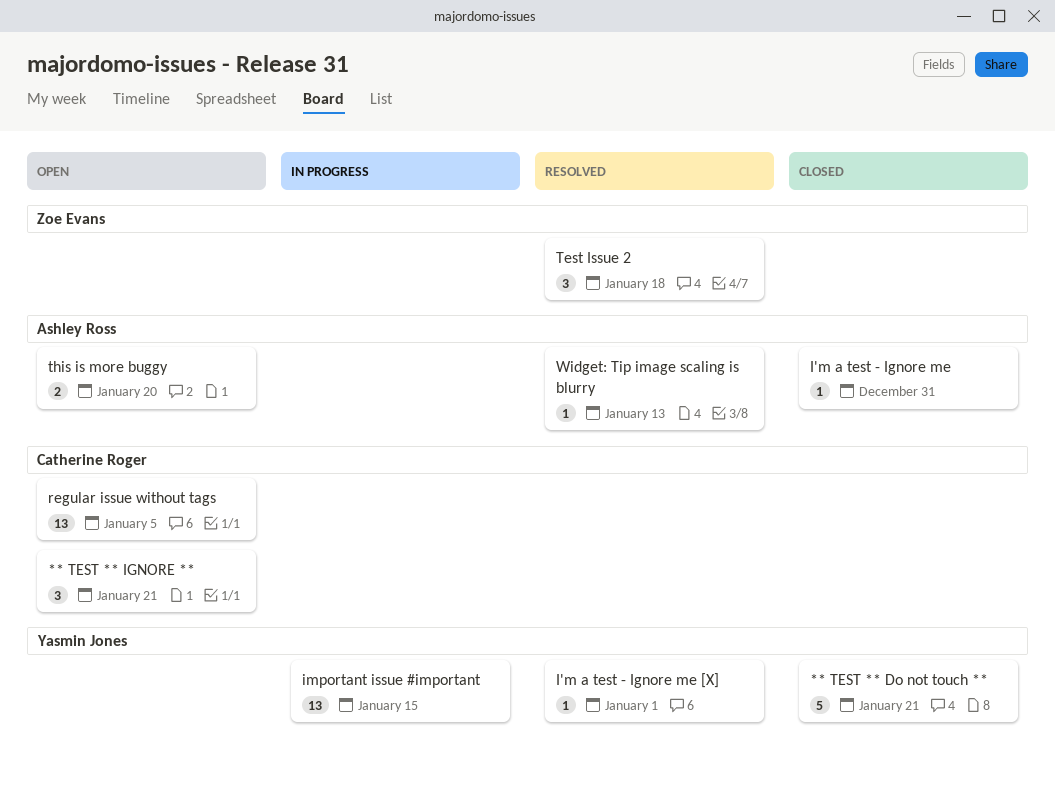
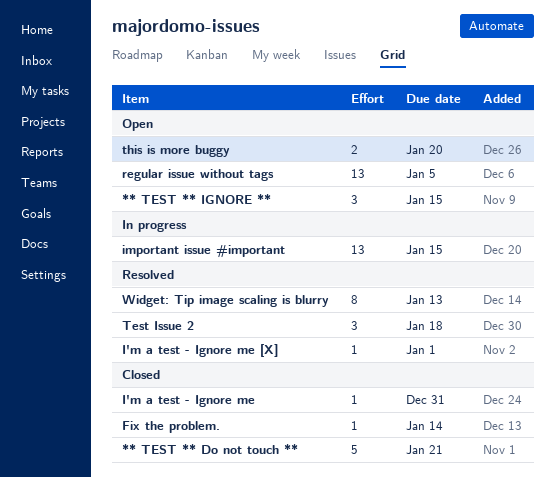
** TEST ** IGNORE **, due: Jan 21 -> Jan 15
Fix the problem.: none -> present
Widget: Tip image scaling is blurry, estimate: 1 -> 8

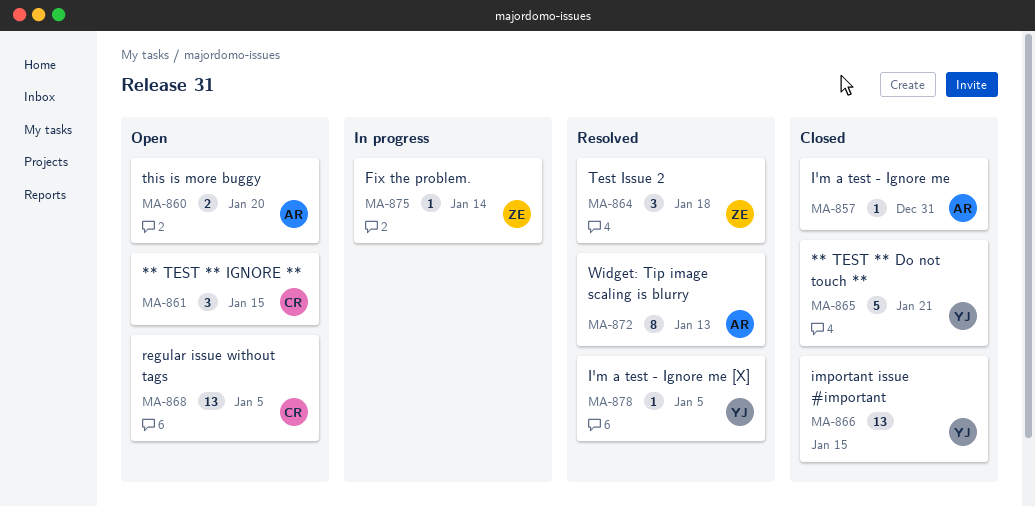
Fix the problem., status: Closed -> In progress
I'm a test - Ignore me [X], due: Jan 1 -> Jan 5
important issue #important, status: In progress -> Closed

